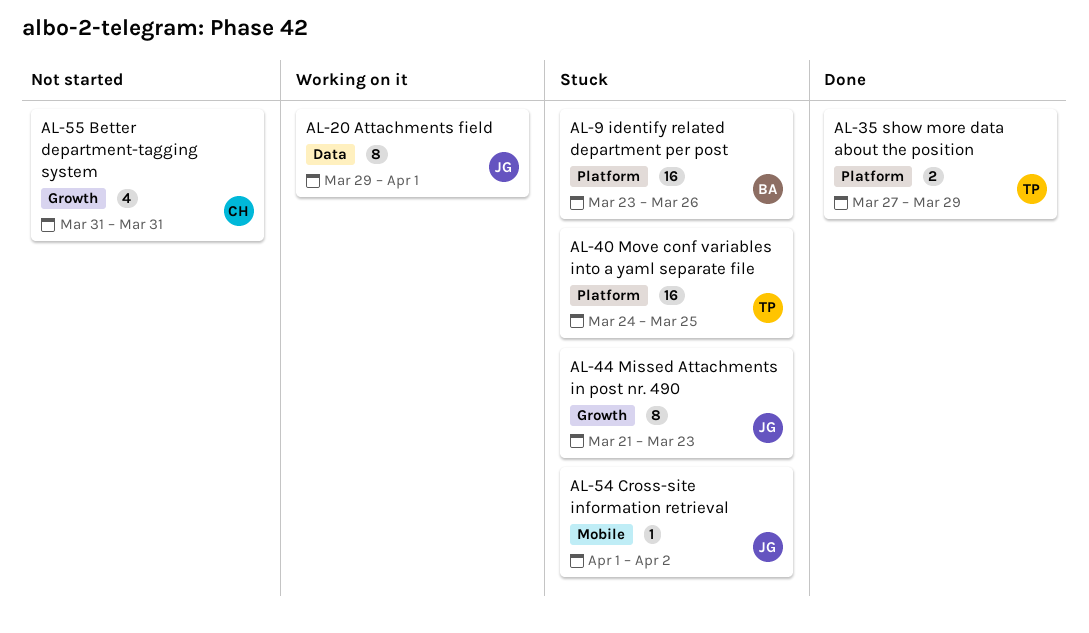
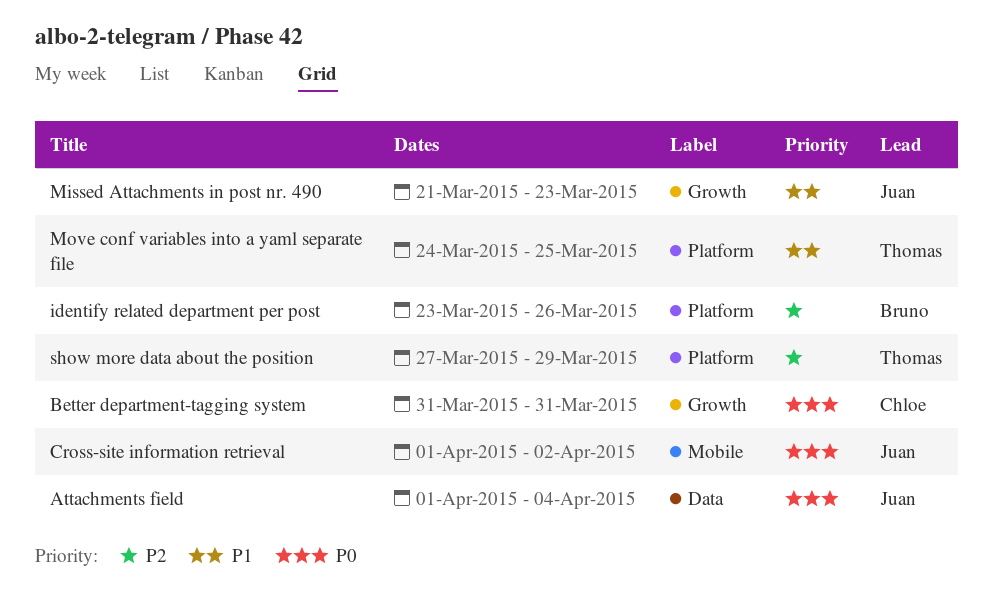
Attachments field, start: Mar 29 -> Apr 1
Attachments field, due: Apr 1 -> Apr 4

